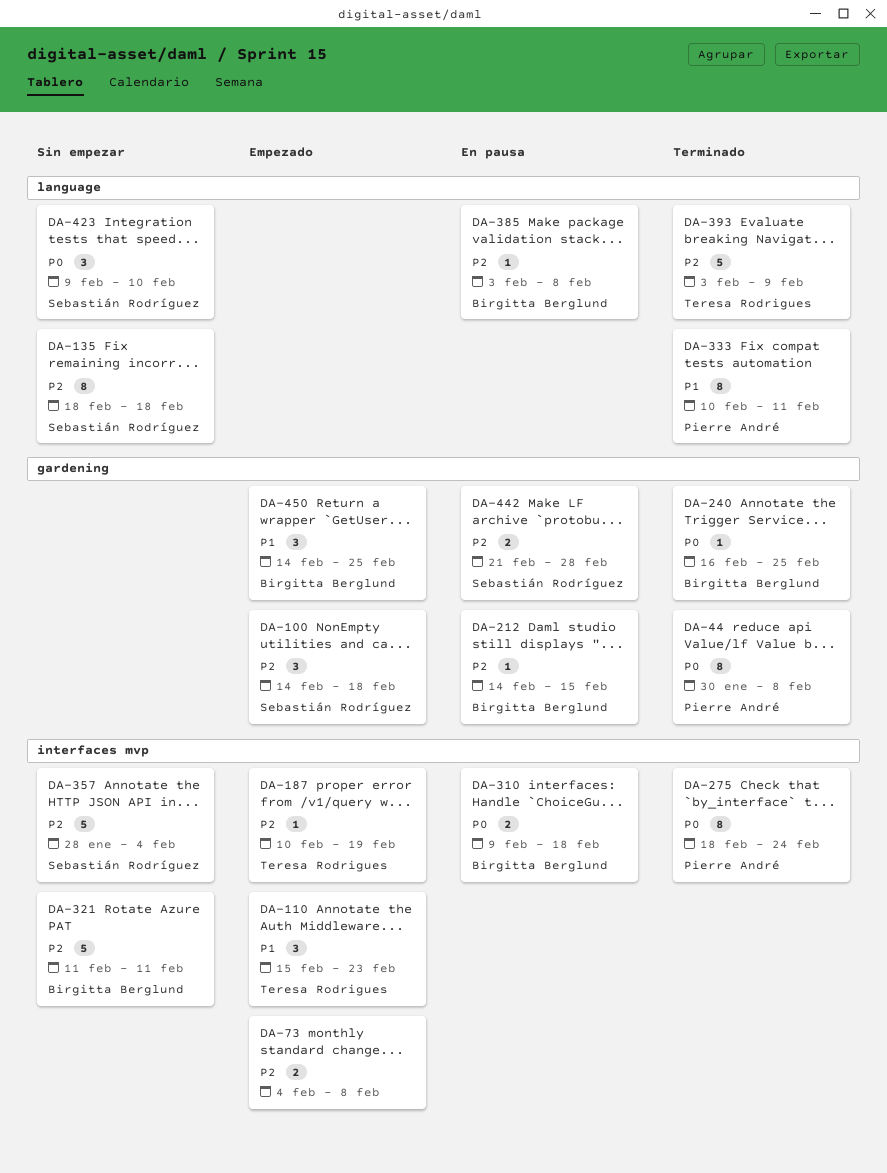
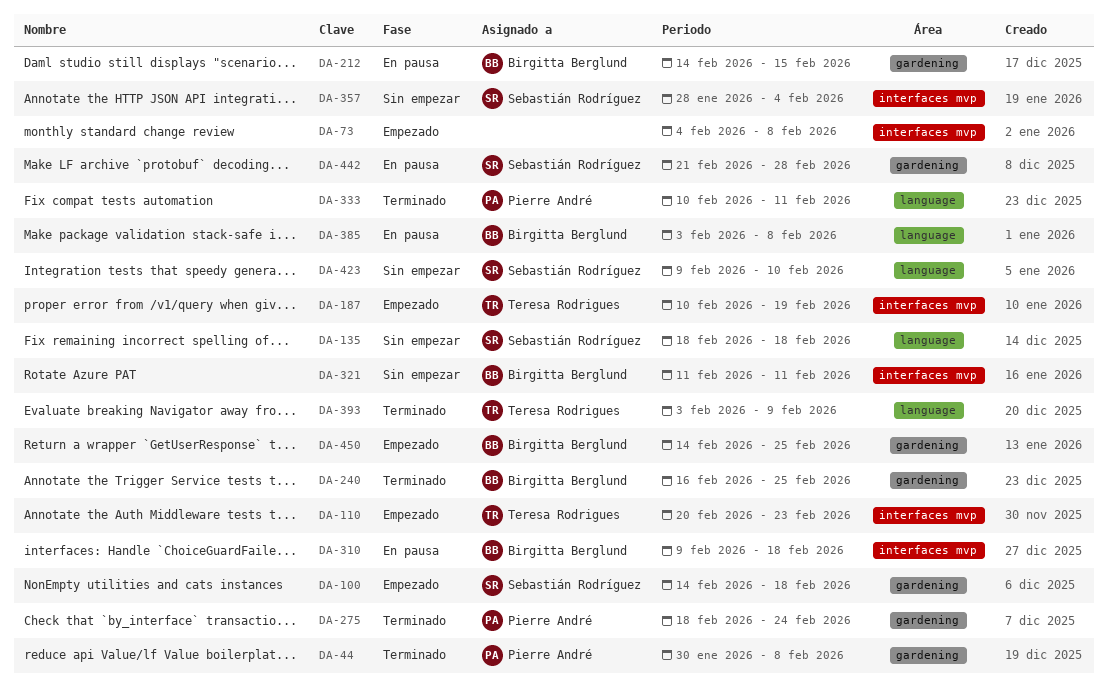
DA-110, start: Feb 15 -> Feb 20
DA-275, label: interfaces mvp -> gardening

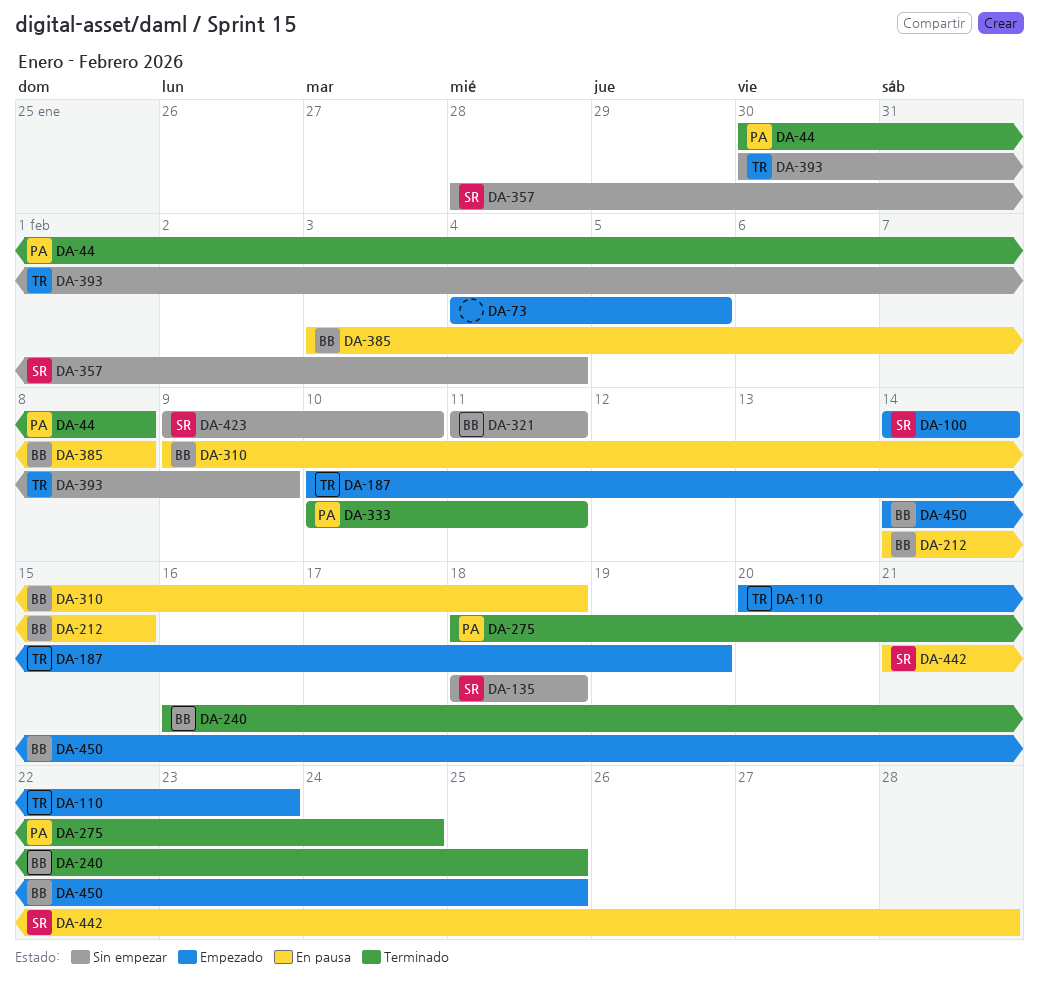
DA-73, due: Feb 8 -> Feb 5
DA-100, due: Feb 18 -> Feb 14
DA-393, status: Terminado -> Sin empezar
DA-393, start: Feb 3 -> Jan 30

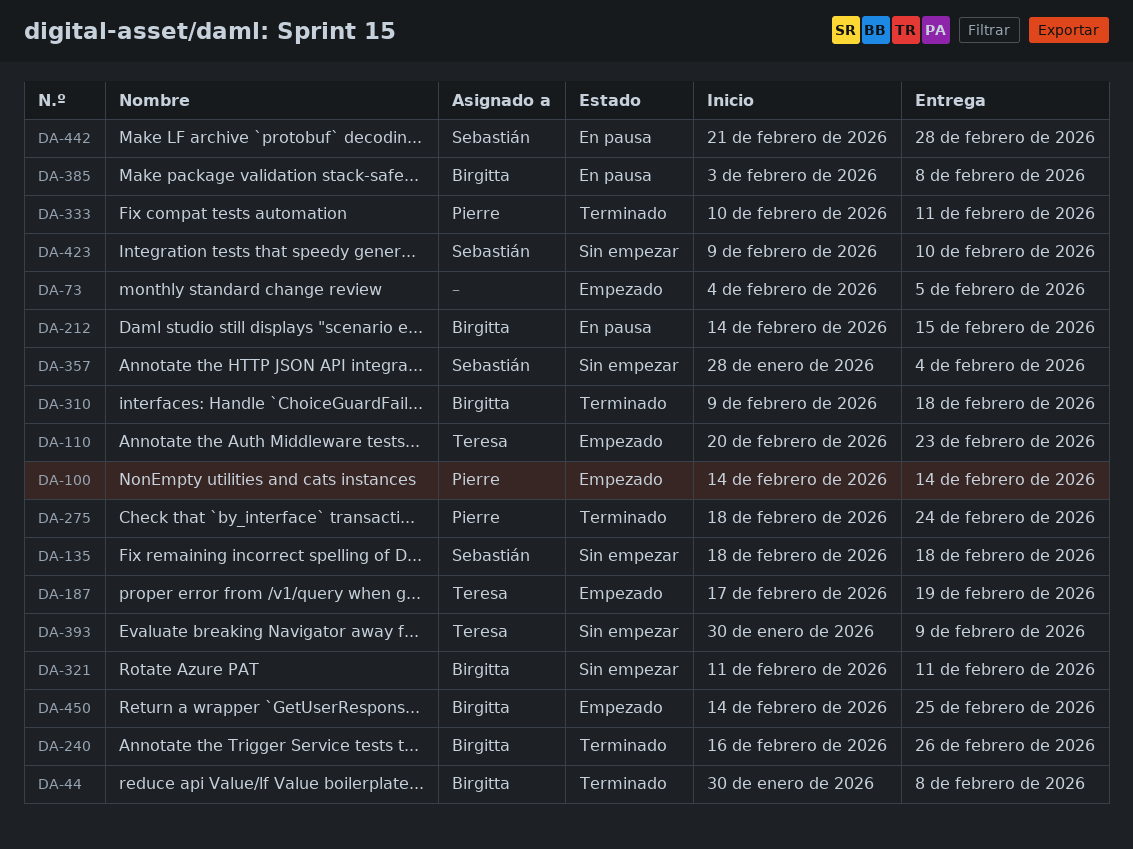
DA-44, owner: Pierre -> Birgitta
DA-100, owner: Sebastián -> Pierre
DA-187, start: Feb 10 -> Feb 17
DA-240, due: Feb 25 -> Feb 26
DA-310, status: En pausa -> Terminado

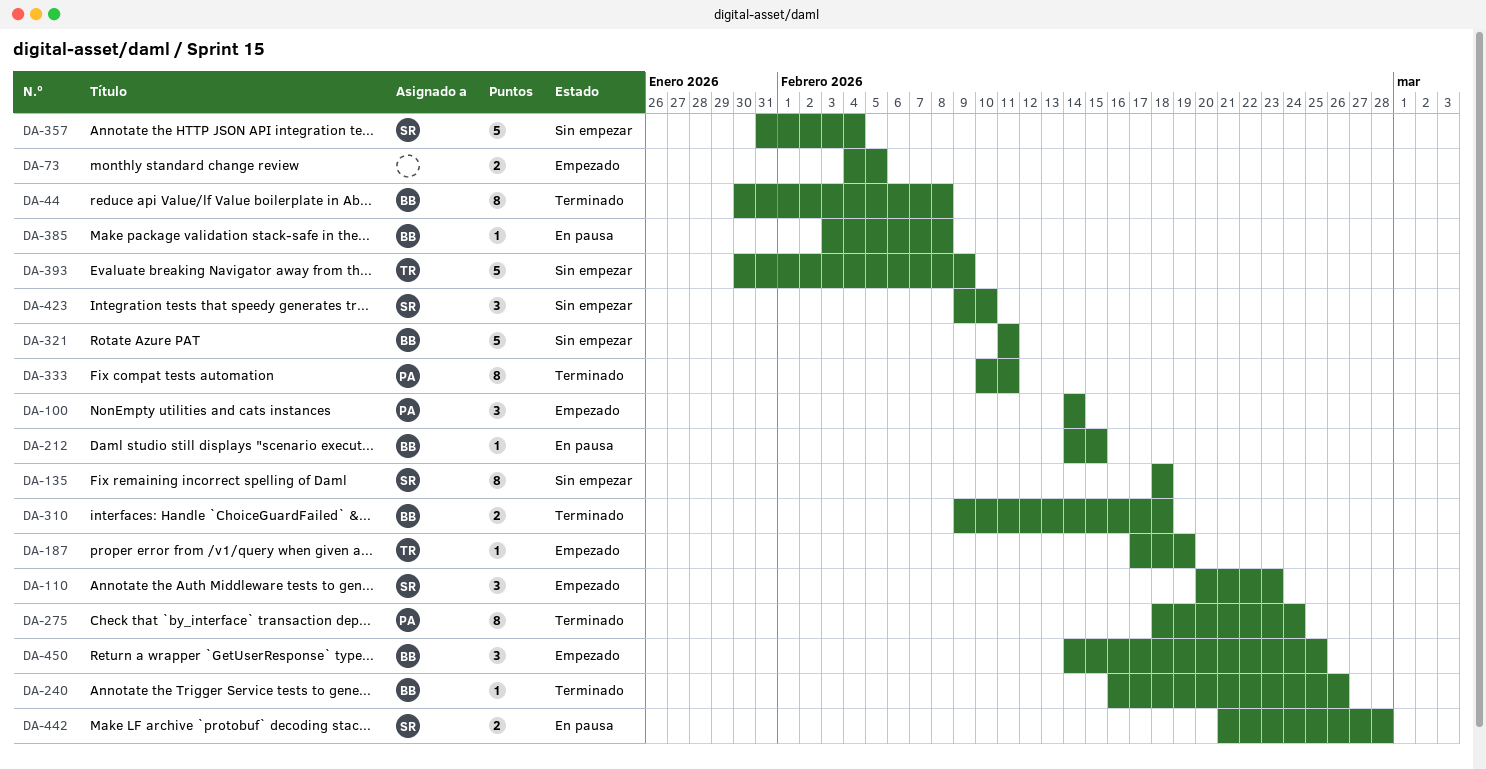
DA-110, owner: Teresa -> Sebastián
DA-357, start: Jan 28 -> Jan 31

